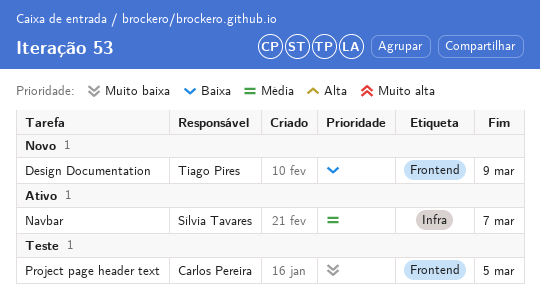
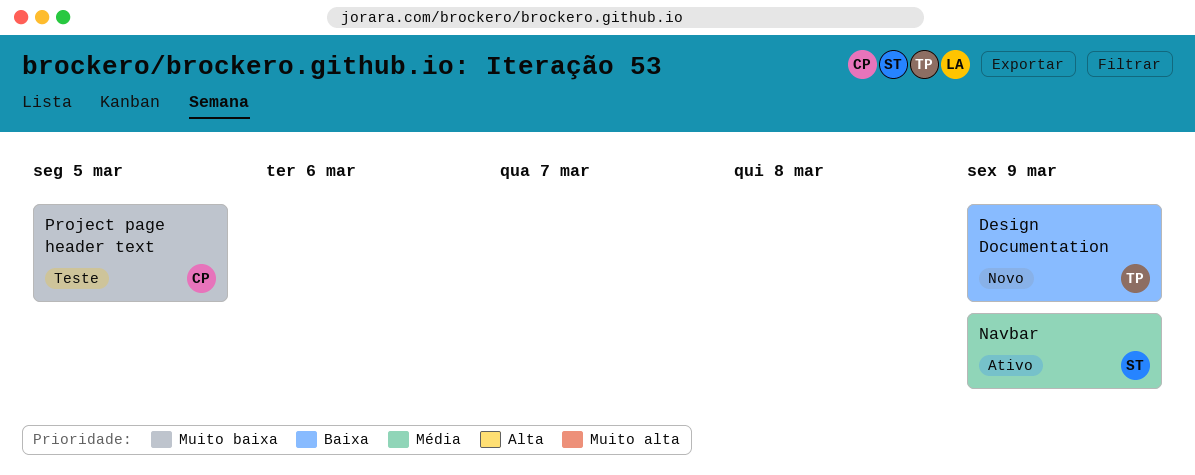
Navbar, due: Mar 7 -> Mar 9

